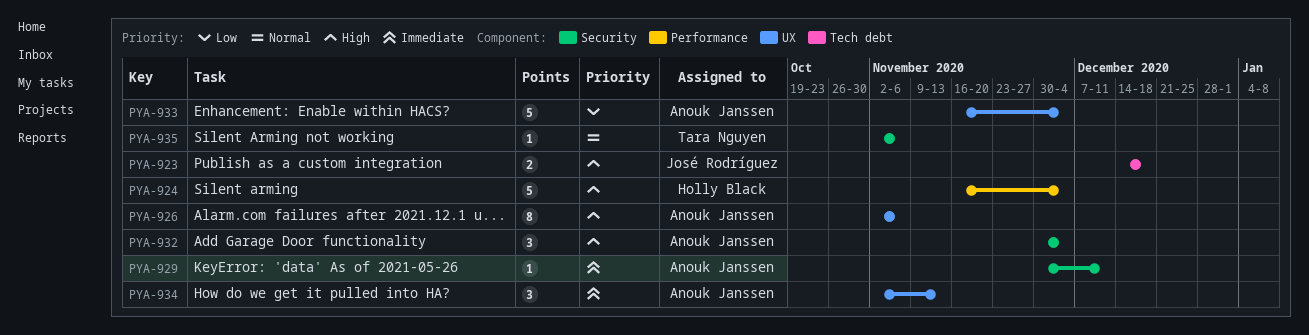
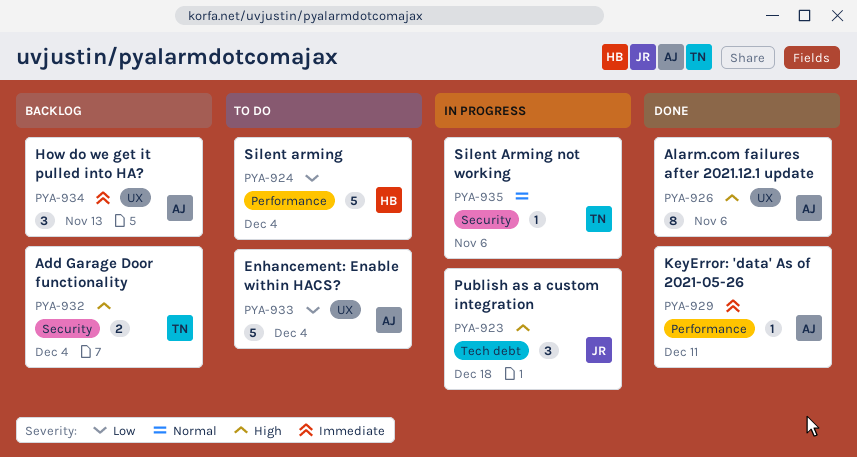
PYA-923, estimate: 2 -> 3
PYA-924, priority: High -> Low
PYA-929, label: Security -> Performance
PYA-932, owner: Anouk Janssen -> Tara Nguyen
PYA-932, estimate: 3 -> 2

